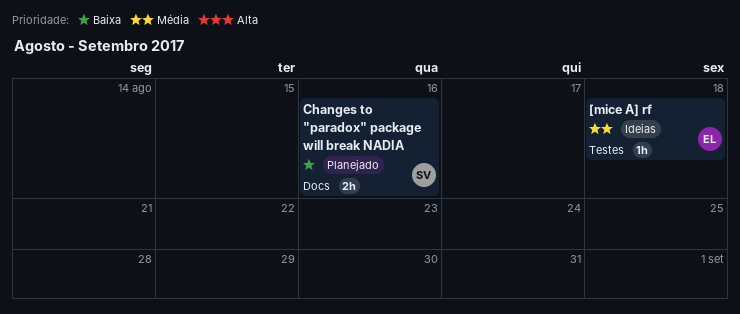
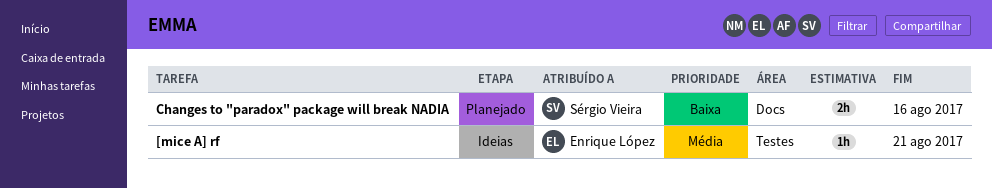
[mice A] rf, due: Aug 18 -> Aug 21

